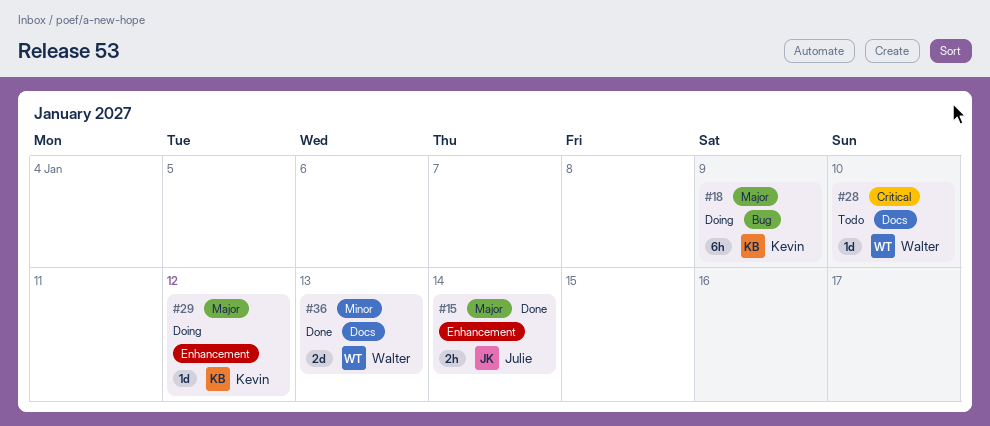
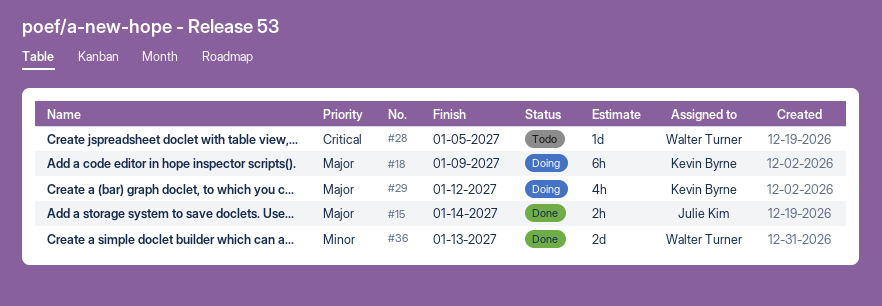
#28, due: Jan 10 -> Jan 5
#29, estimate: 1d -> 4h

